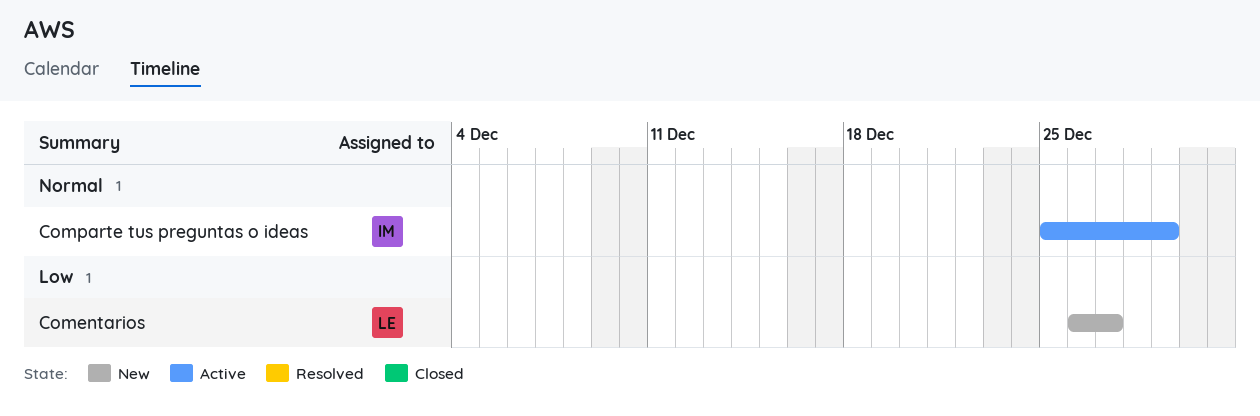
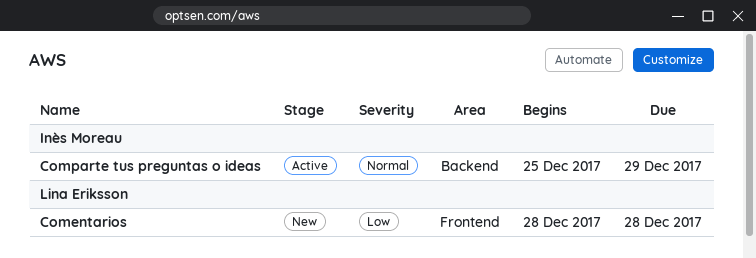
Comentarios, start: Dec 26 -> Dec 28
Comentarios, due: Dec 27 -> Dec 28

